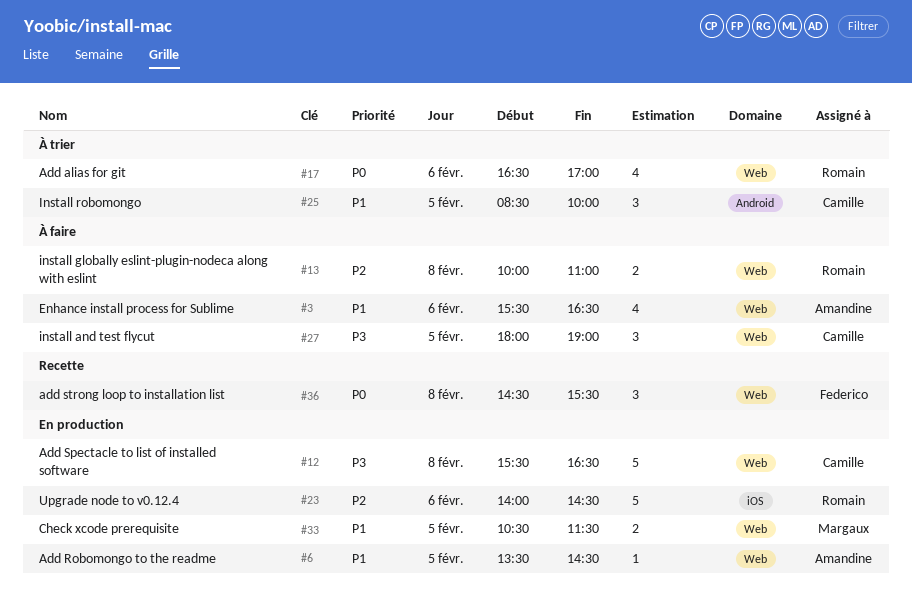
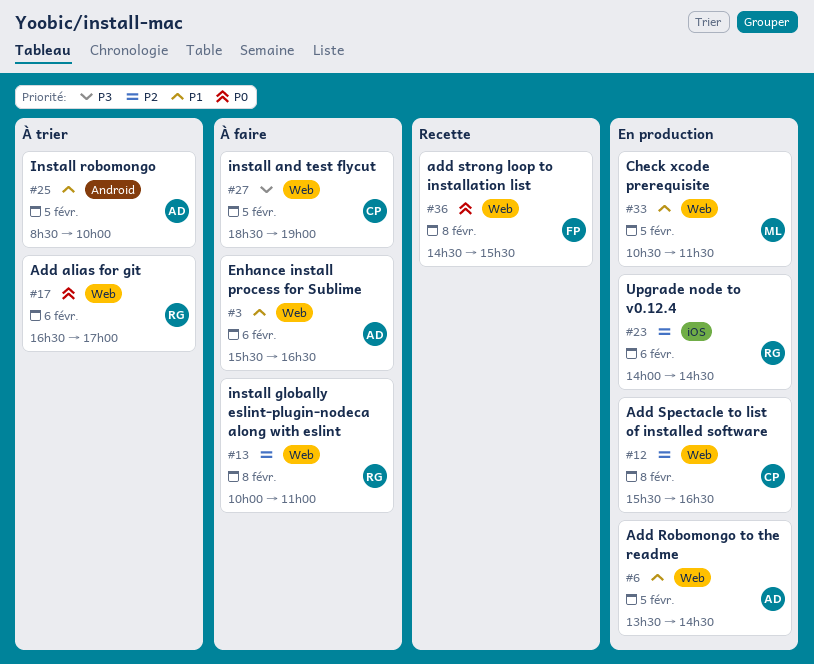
#12, priority: P3 -> P2
#25, owner: Camille -> Amandine
#27, begins: 18:00 -> 18:30

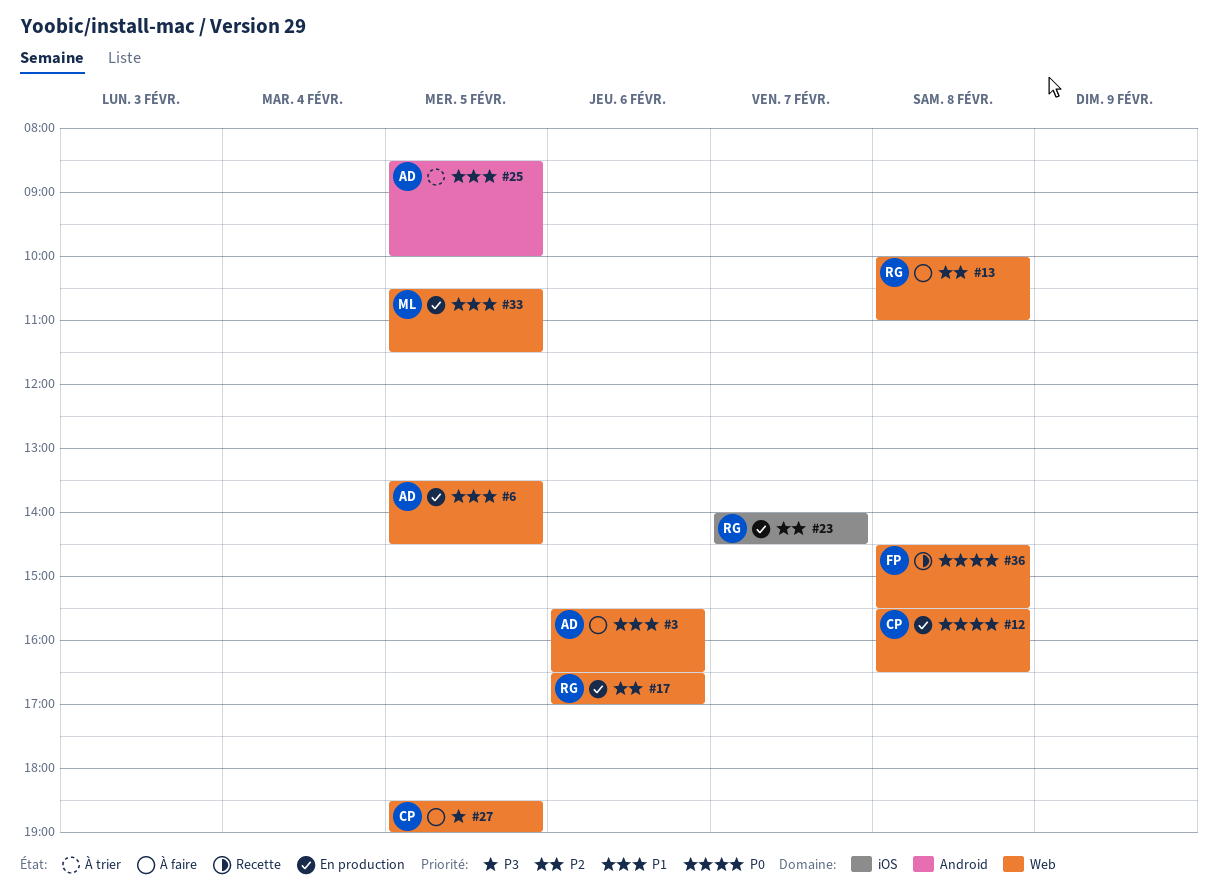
#12, priority: P2 -> P0
#17, status: À trier -> En production
#17, priority: P0 -> P2
#23, day: Feb 6 -> Feb 7

